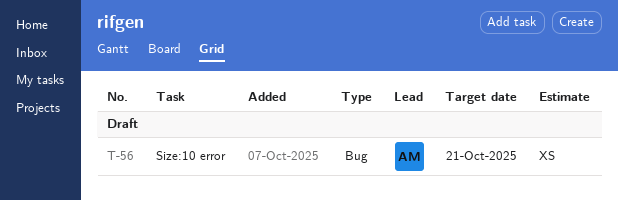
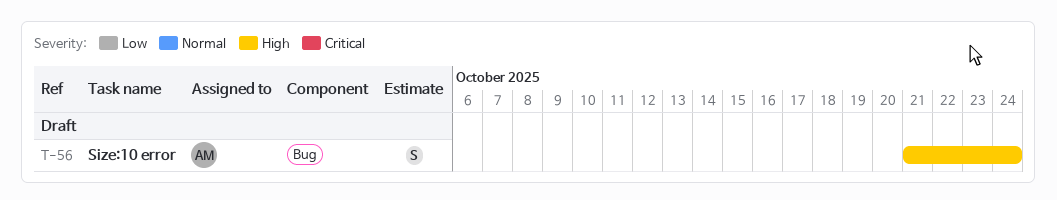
T-56, estimate: XS -> S
T-56, due: Oct 21 -> Oct 24

